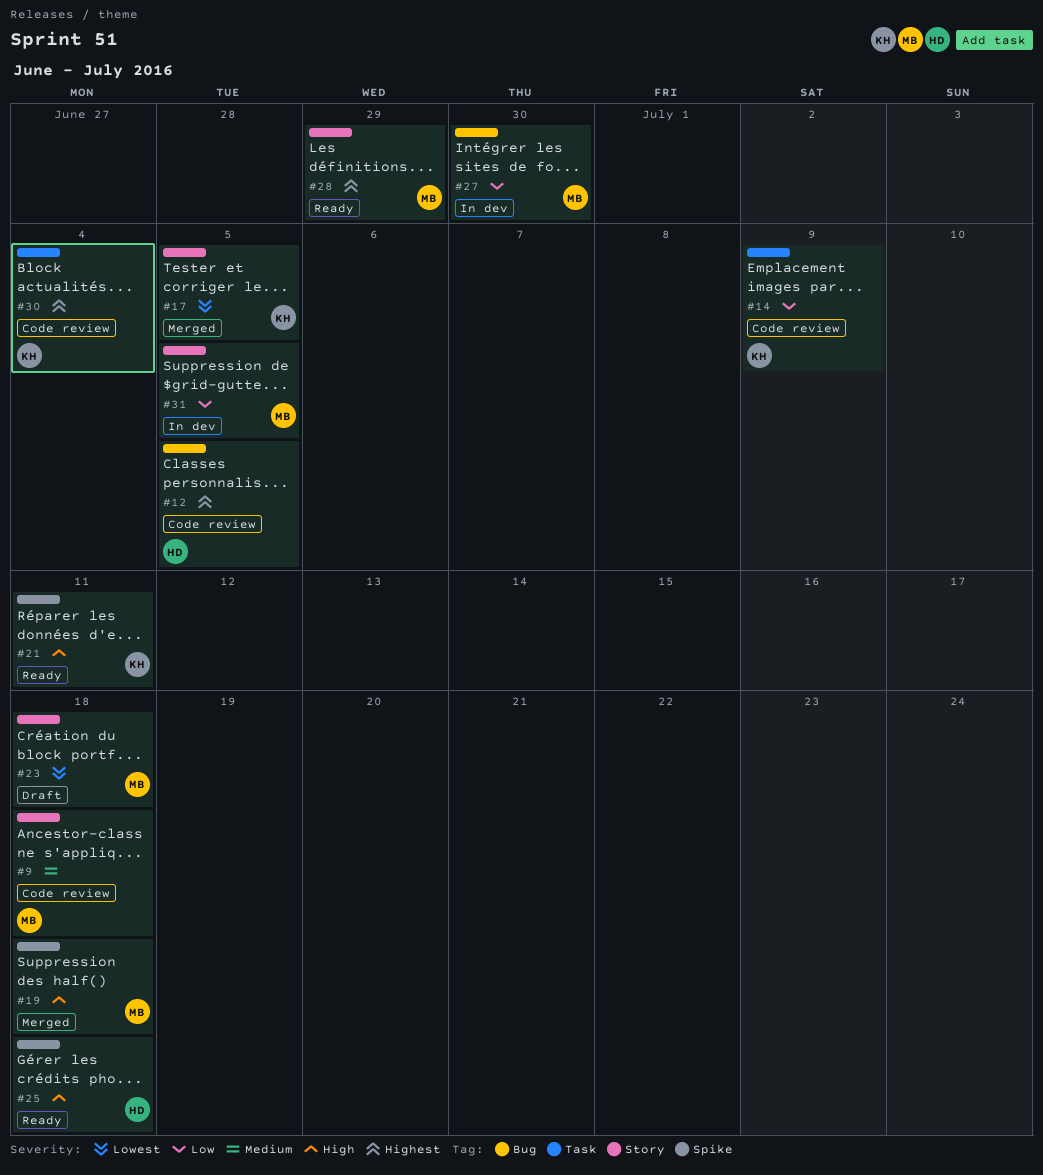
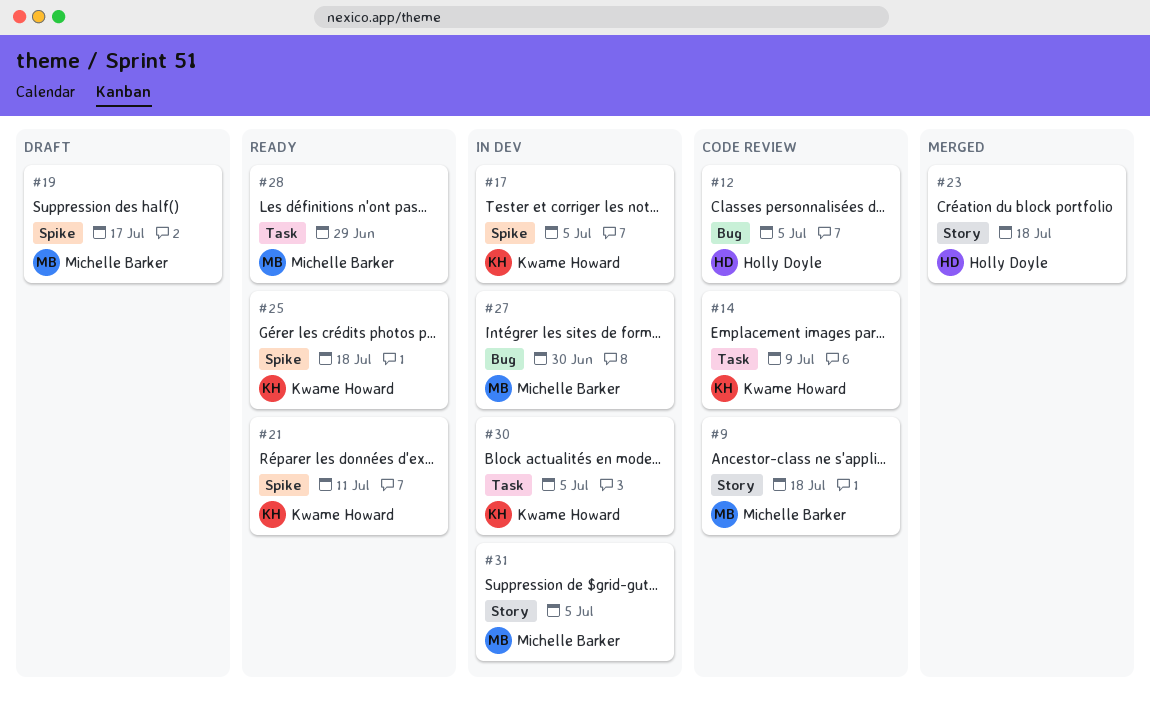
#17, status: Merged -> In dev
#17, label: Story -> Spike
#19, status: Merged -> Draft
#19, due: Jul 18 -> Jul 17
#23, status: Draft -> Merged
#23, owner: Michelle Barker -> Holly Doyle
#25, owner: Holly Doyle -> Kwame Howard
#28, label: Story -> Task
#30, status: Code review -> In dev
#30, due: Jul 4 -> Jul 5

